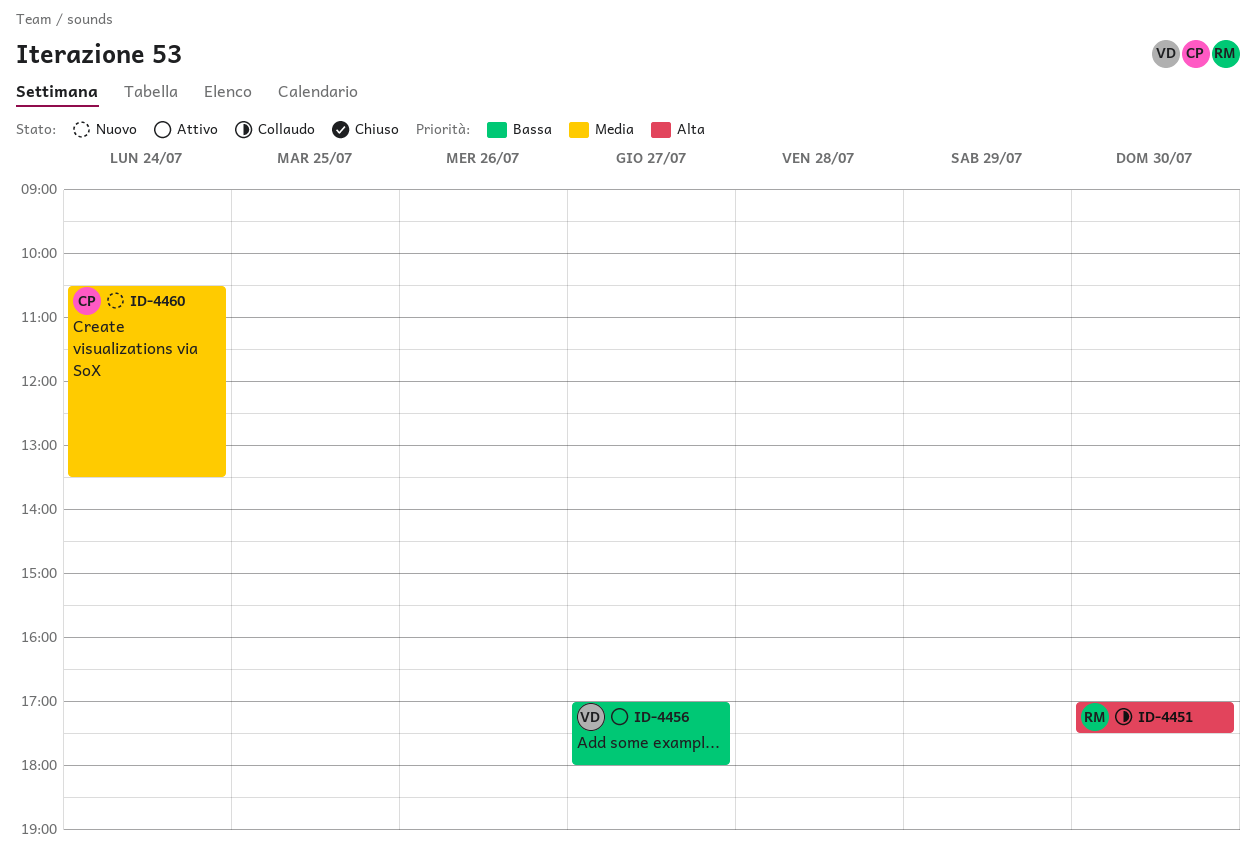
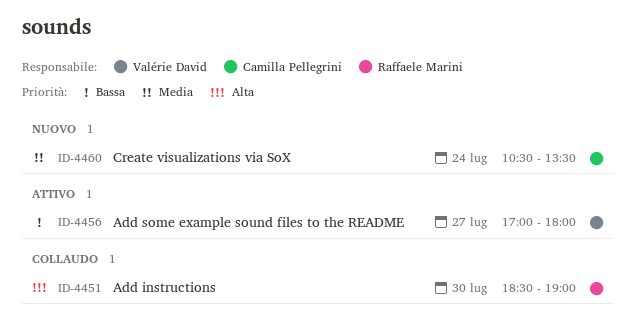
ID-4451, begins: 17:00 -> 18:30
ID-4451, ends: 17:30 -> 19:00

